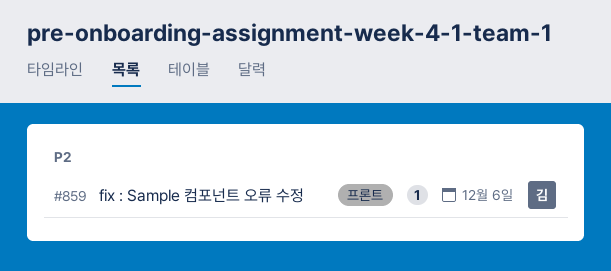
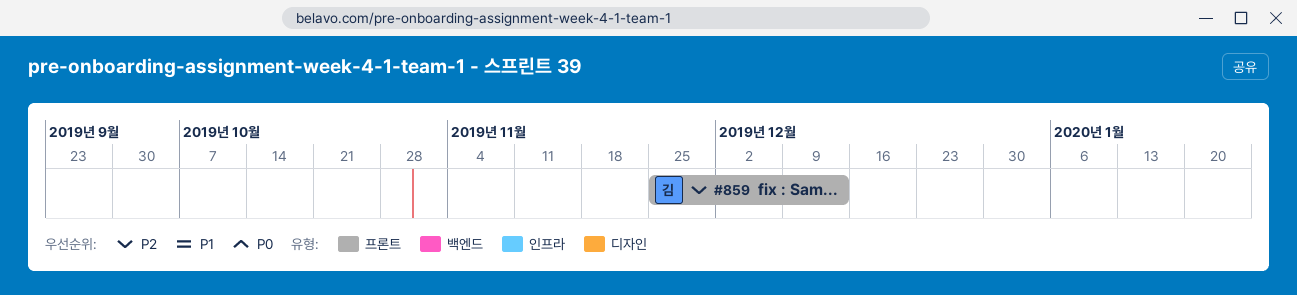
#859, due: Dec 6 -> Dec 13

